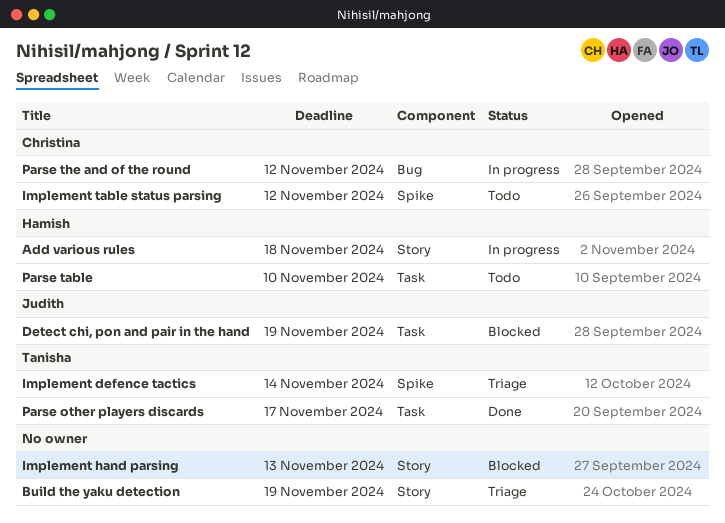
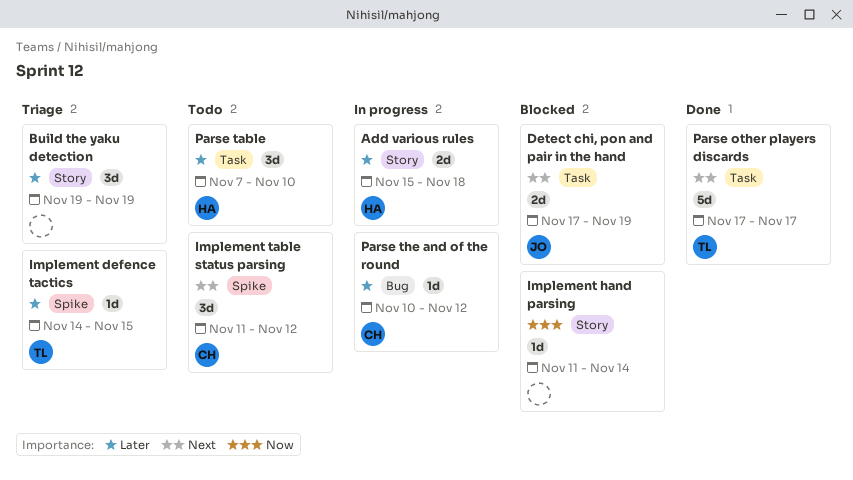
Implement defence tactics, due: Nov 14 -> Nov 15
Implement hand parsing, due: Nov 13 -> Nov 14

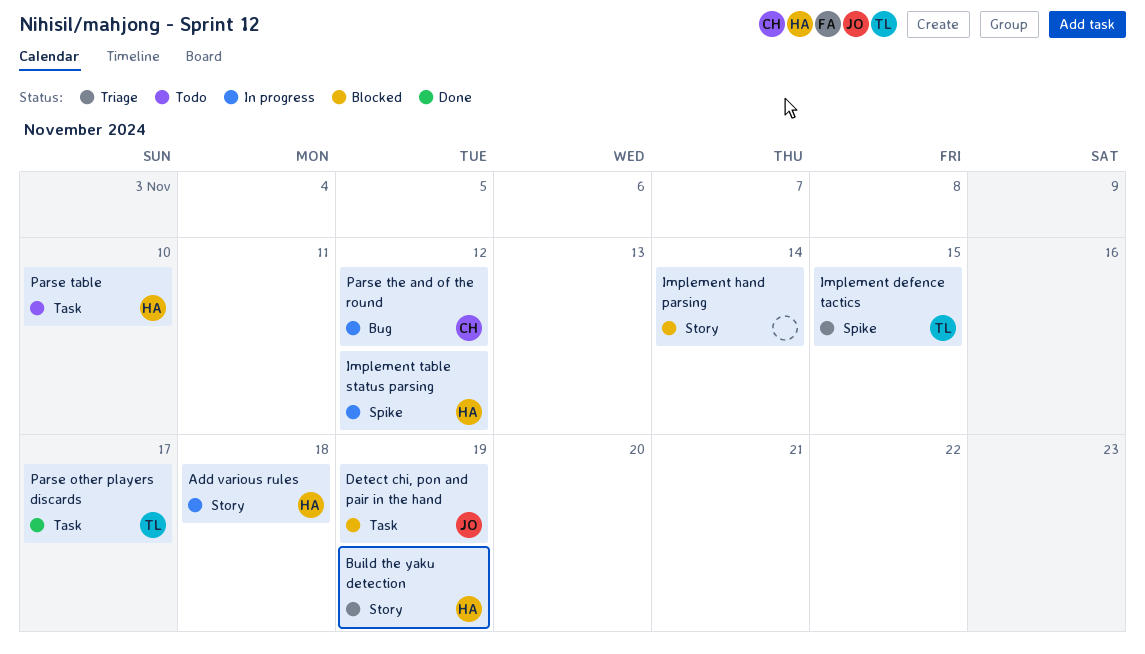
Build the yaku detection, owner: none -> HA
Implement table status parsing, status: Todo -> In progress
Implement table status parsing, owner: CH -> HA

